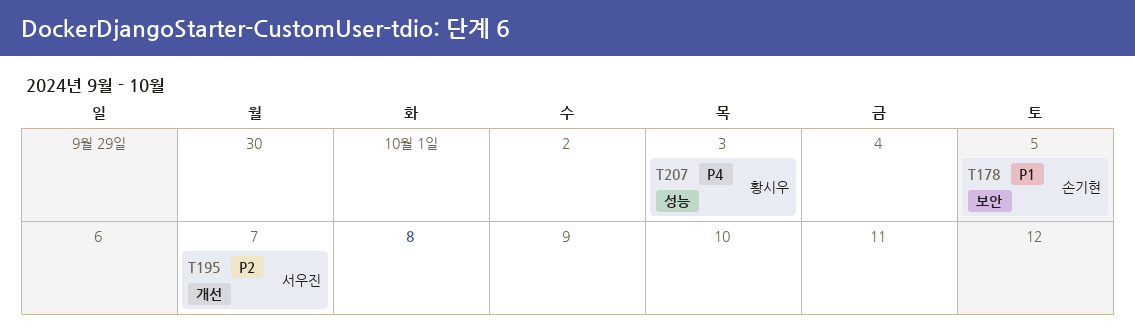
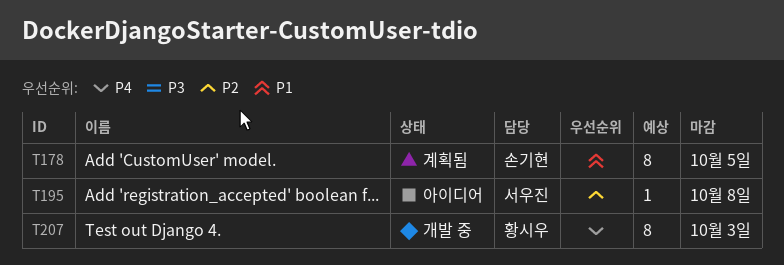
T195, due: Oct 7 -> Oct 8

